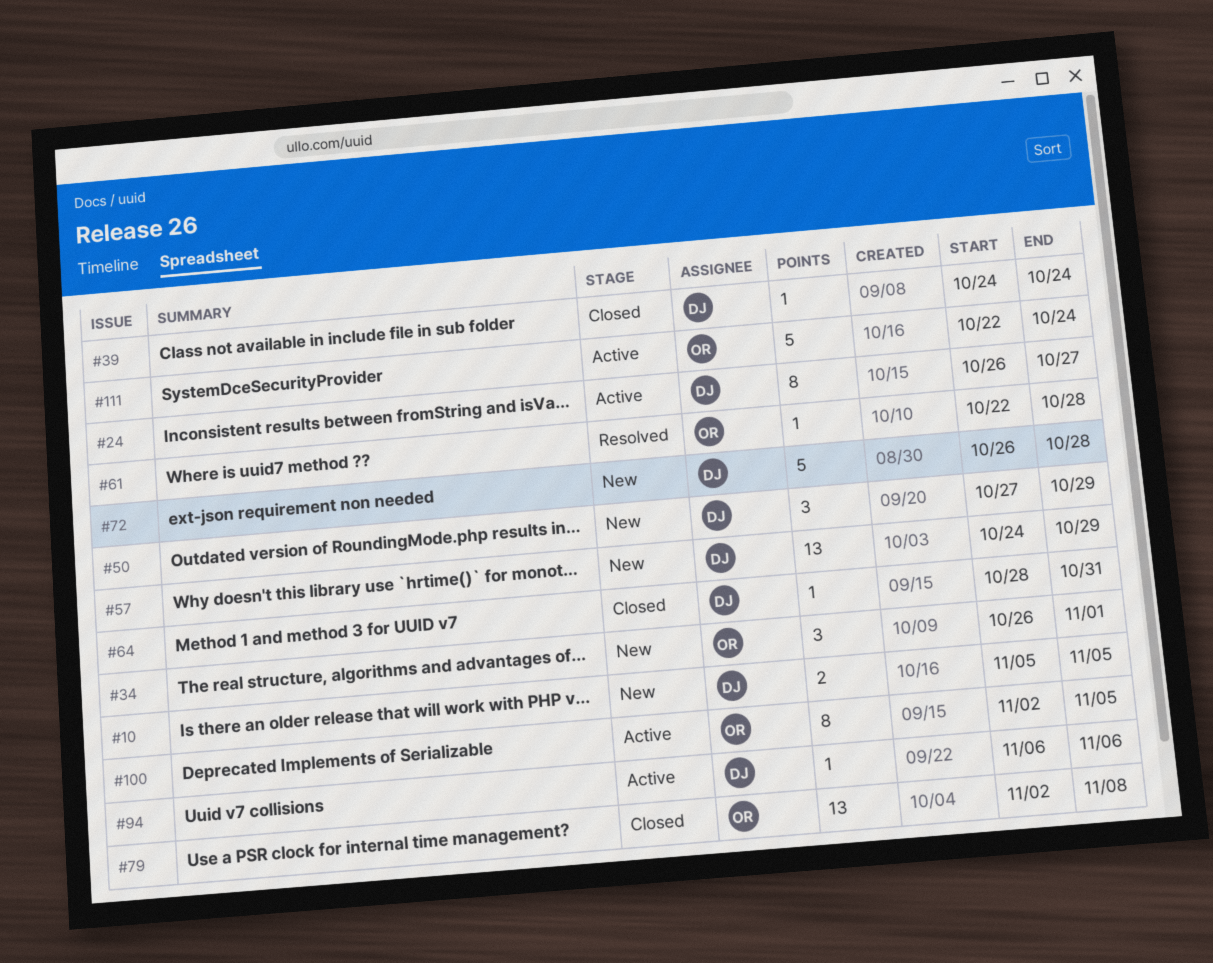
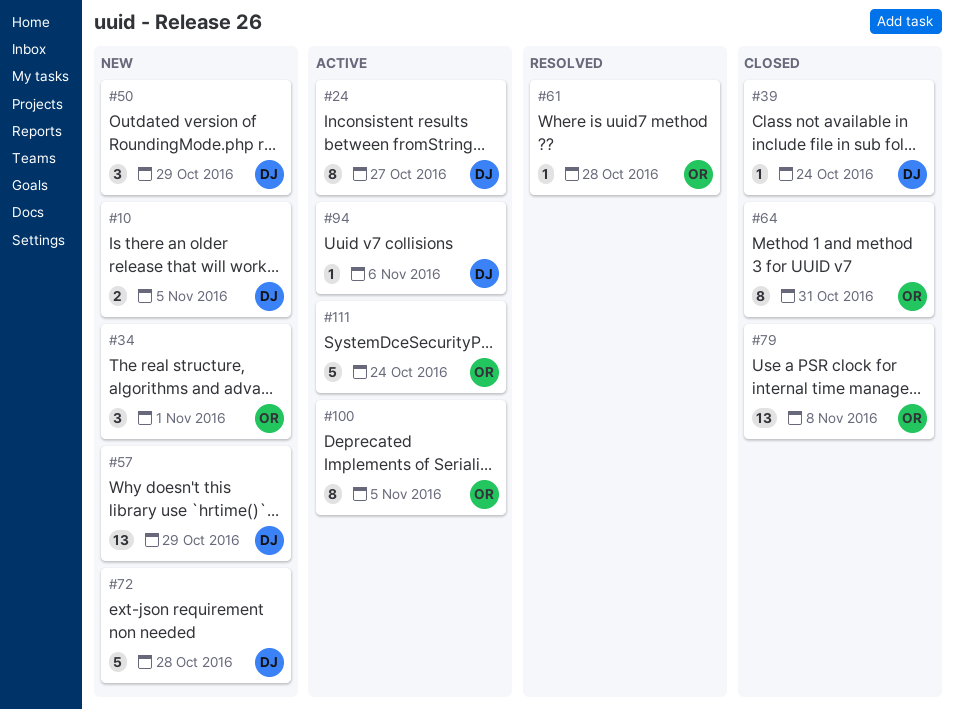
#64, owner: DJ -> OR
#64, estimate: 1 -> 8

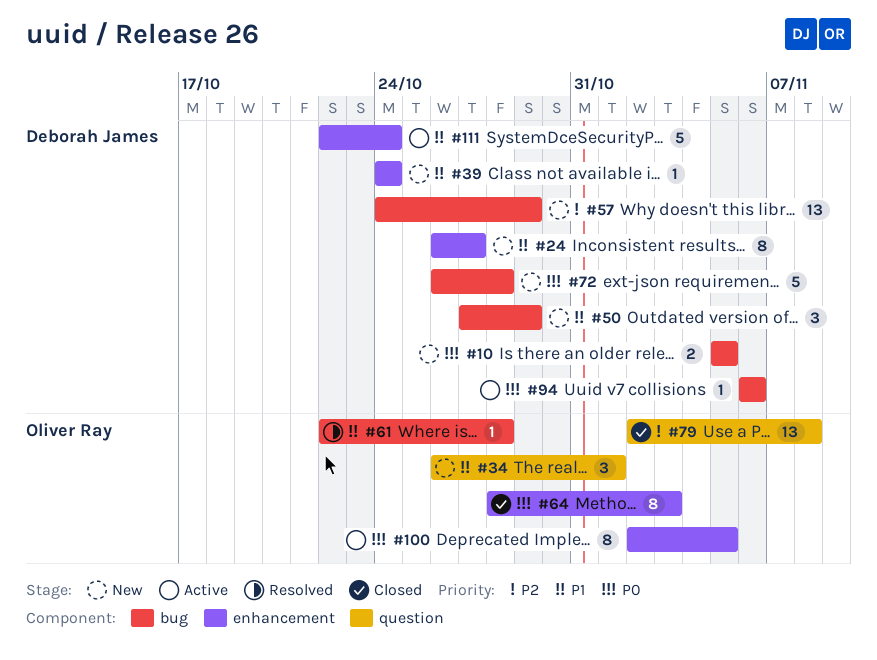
#24, status: Active -> New
#39, status: Closed -> New
#64, due: Oct 31 -> Nov 3
#111, owner: Oliver Ray -> Deborah James

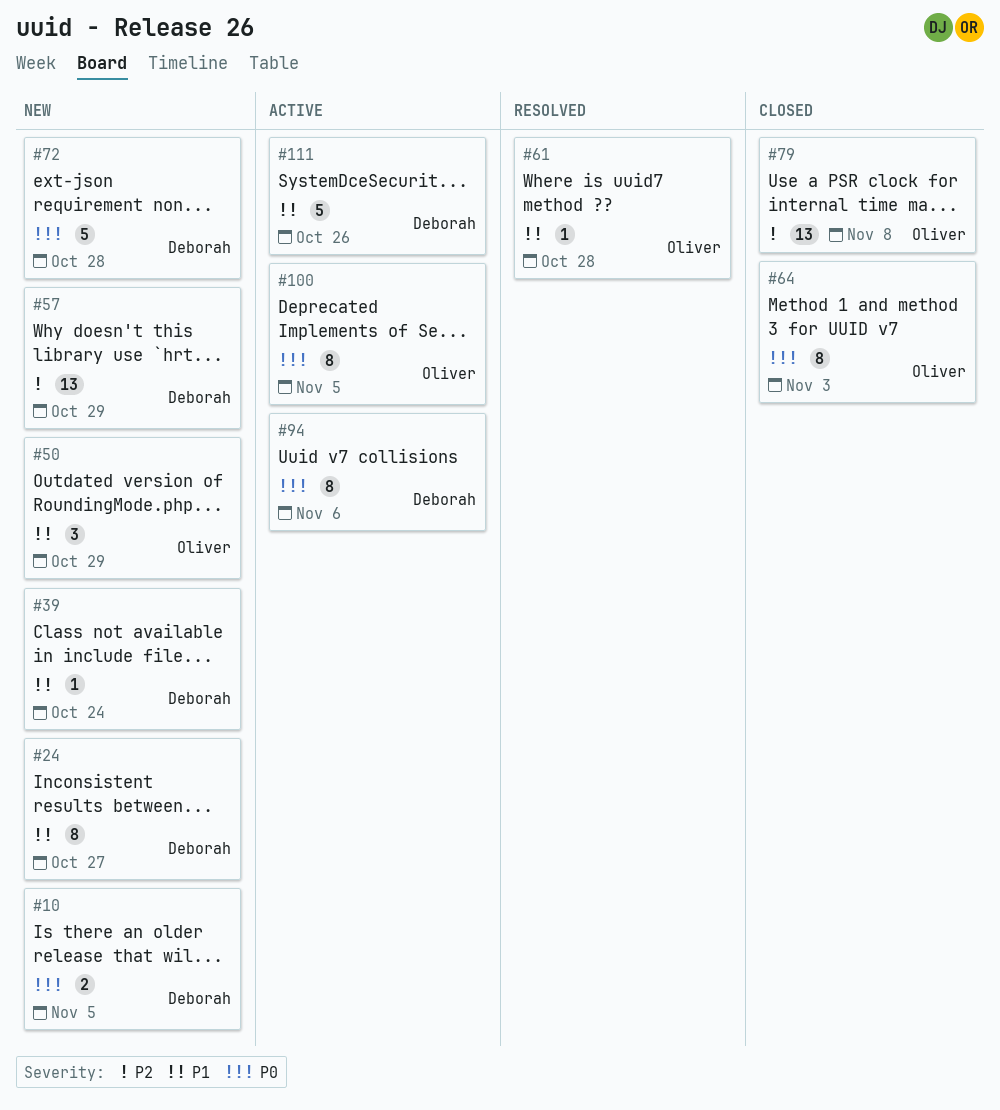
#34: present -> none
#50, owner: Deborah James -> Oliver Ray
#94, estimate: 1 -> 8
#111, due: Oct 24 -> Oct 26

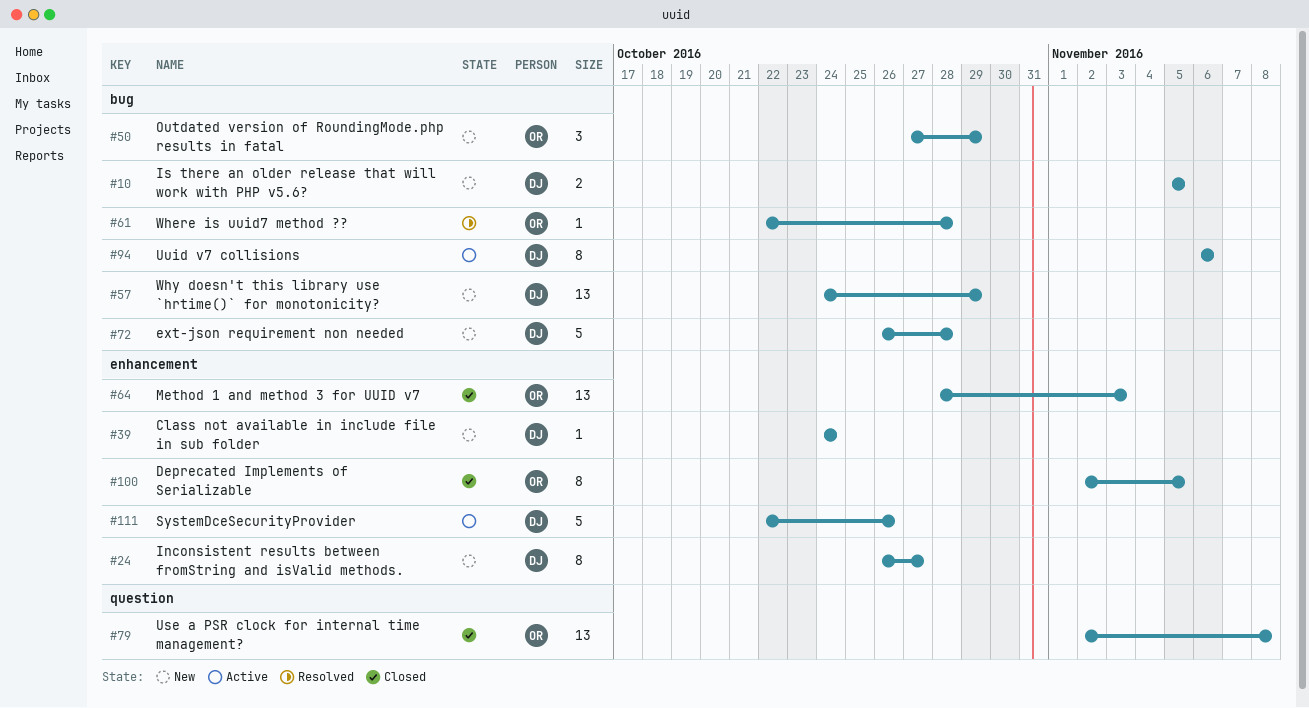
#64, estimate: 8 -> 13
#100, status: Active -> Closed

